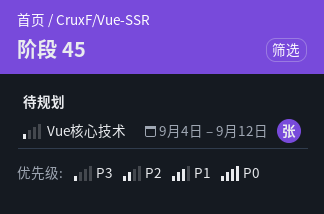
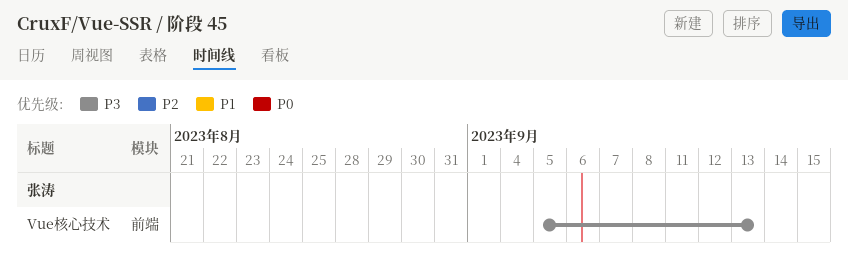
Vue核心技术, start: Sep 4 -> Sep 5
Vue核心技术, due: Sep 12 -> Sep 13

